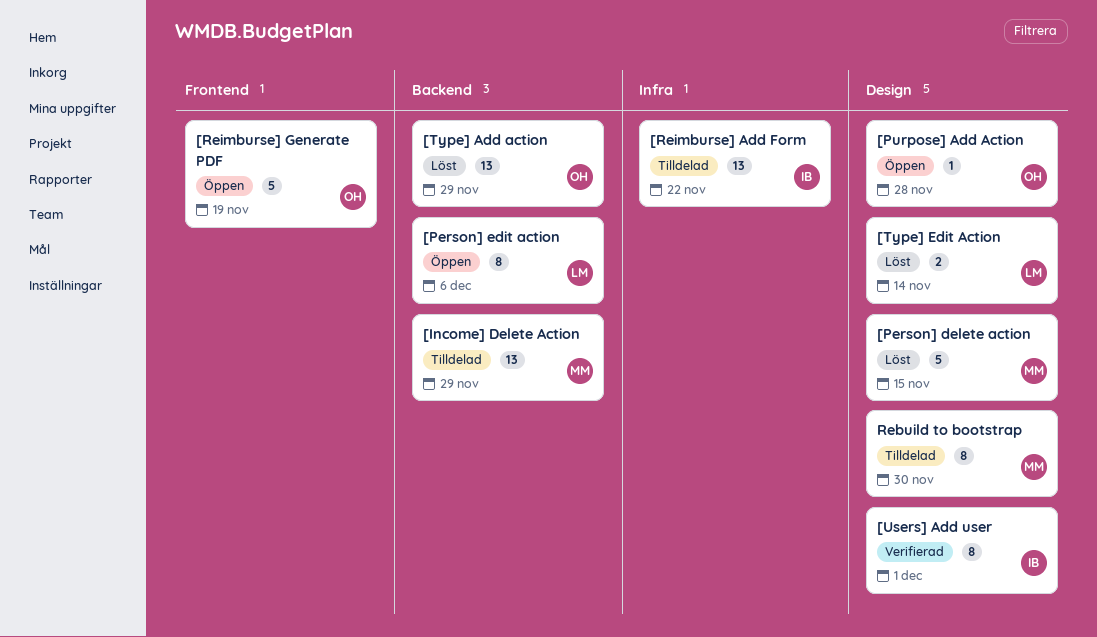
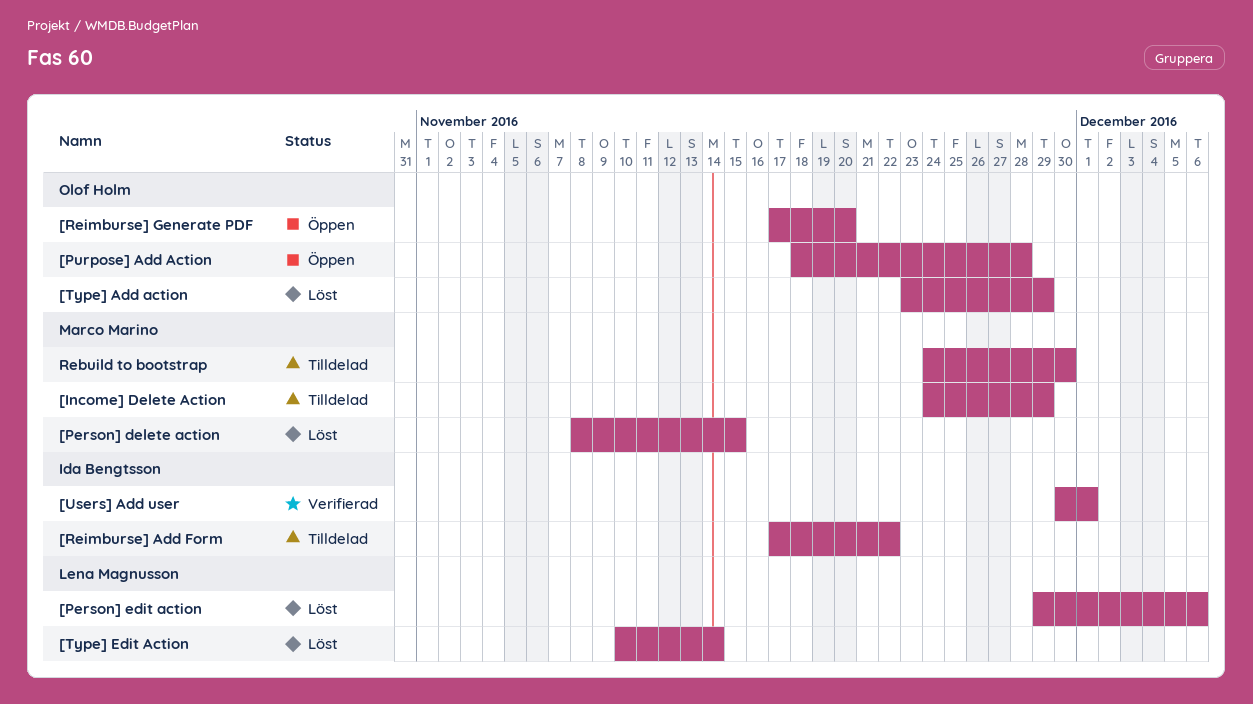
[Person] edit action, status: Öppen -> Löst
[Reimburse] Generate PDF, due: Nov 19 -> Nov 20

